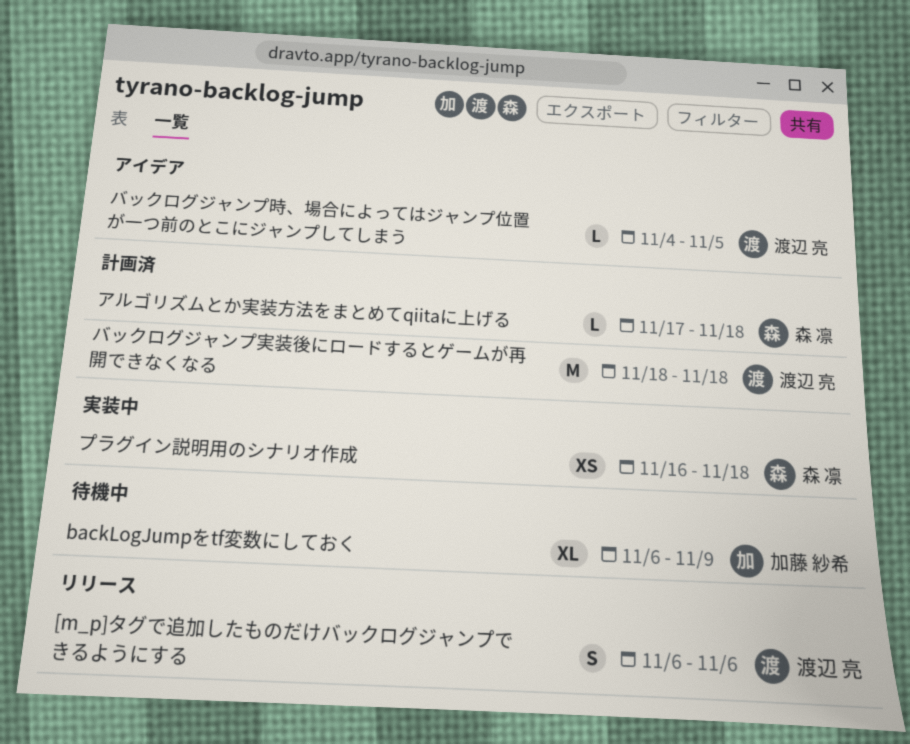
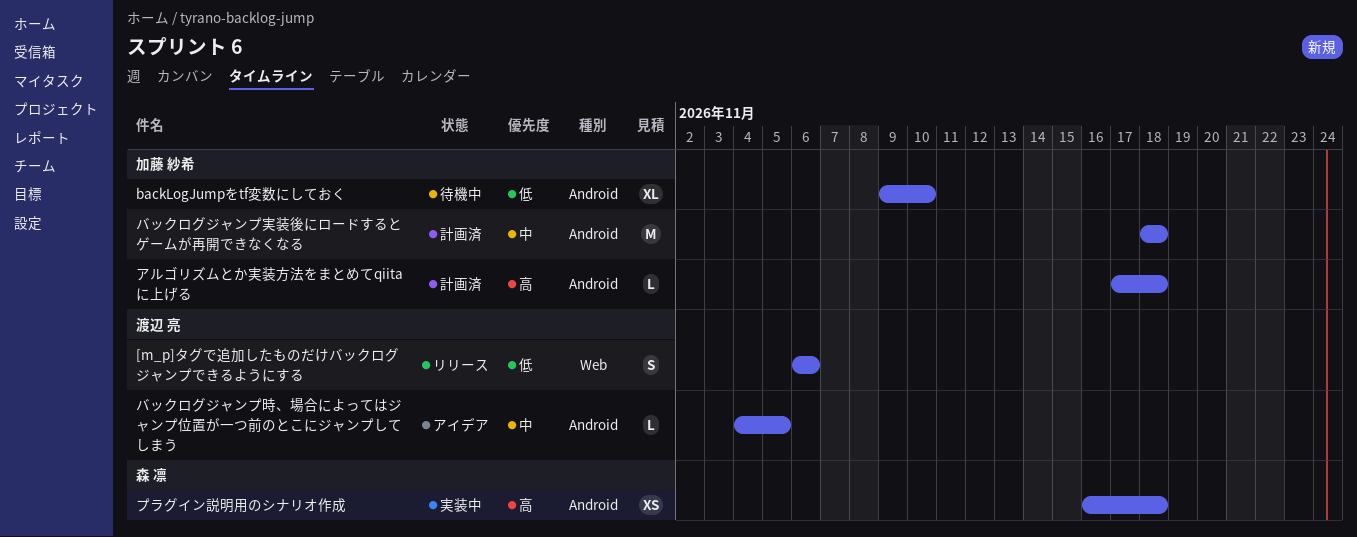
backLogJumpをtf変数にしておく, start: Nov 6 -> Nov 9
backLogJumpをtf変数にしておく, due: Nov 9 -> Nov 10
アルゴリズムとか実装方法をまとめてqiitaに上げる, owner: 森 凛 -> 加藤 紗希
バックログジャンプ実装後にロードするとゲームが再開できなくなる, owner: 渡辺 亮 -> 加藤 紗希

